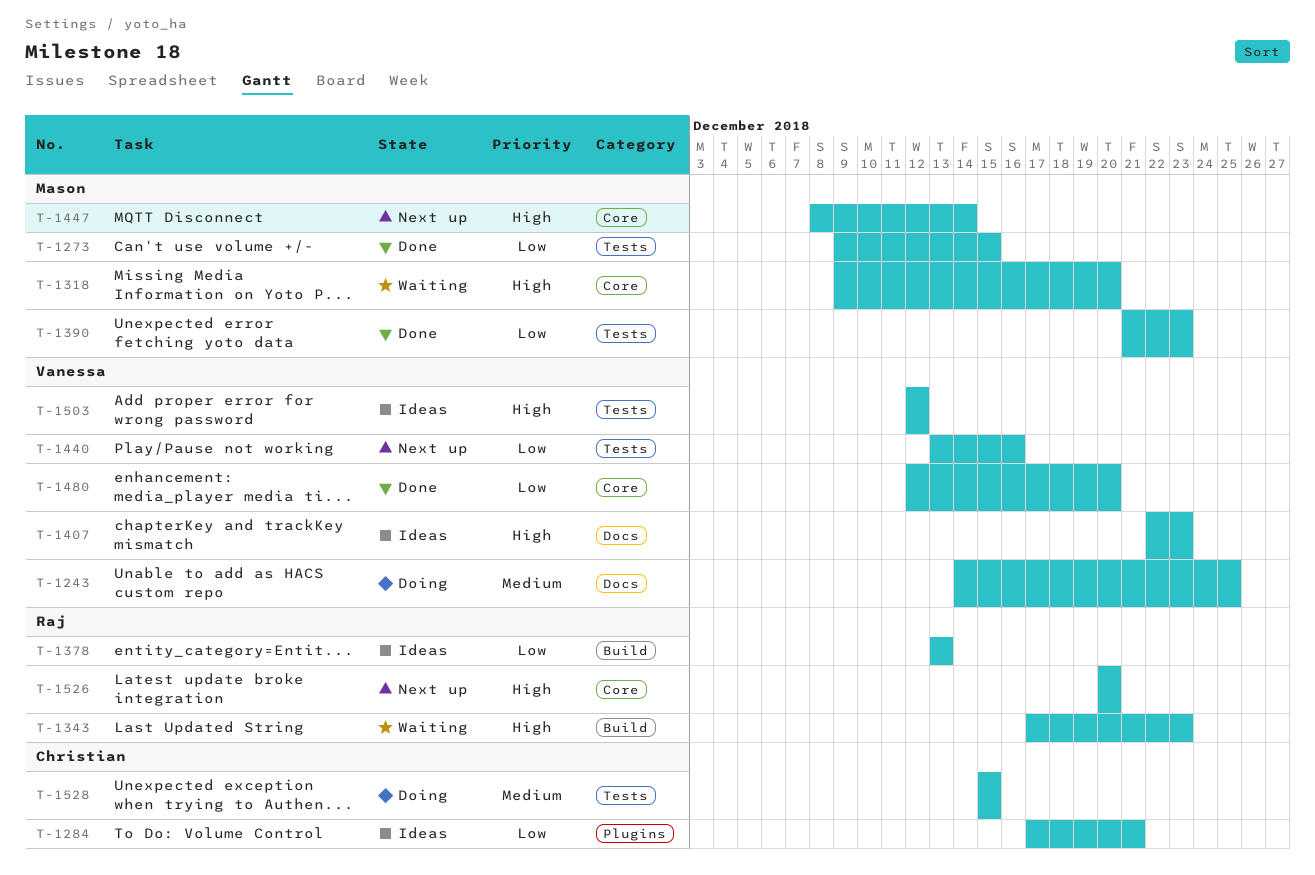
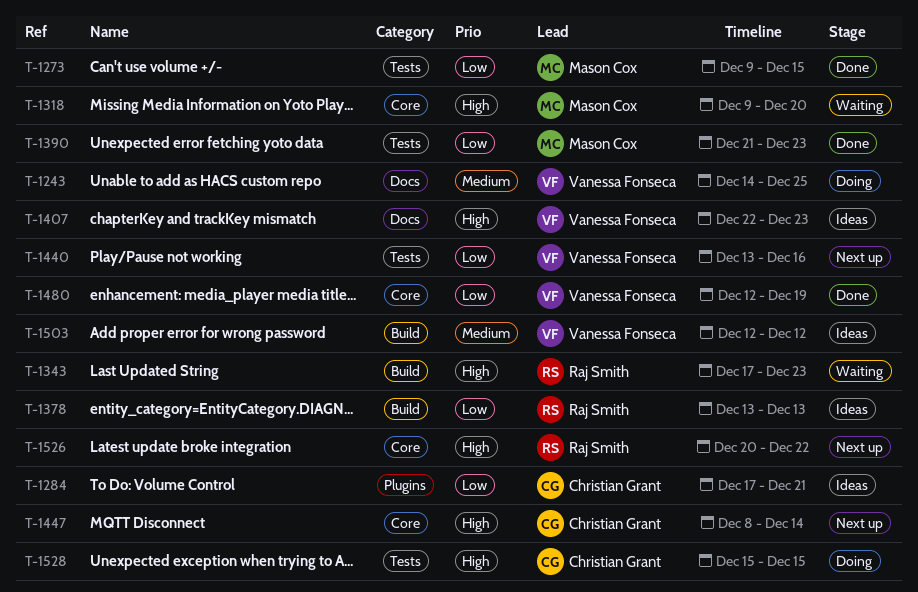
T-1447, owner: Mason Cox -> Christian Grant
T-1480, due: Dec 20 -> Dec 19
T-1503, priority: High -> Medium
T-1503, label: Tests -> Build
T-1526, due: Dec 20 -> Dec 22
T-1528, priority: Medium -> High

